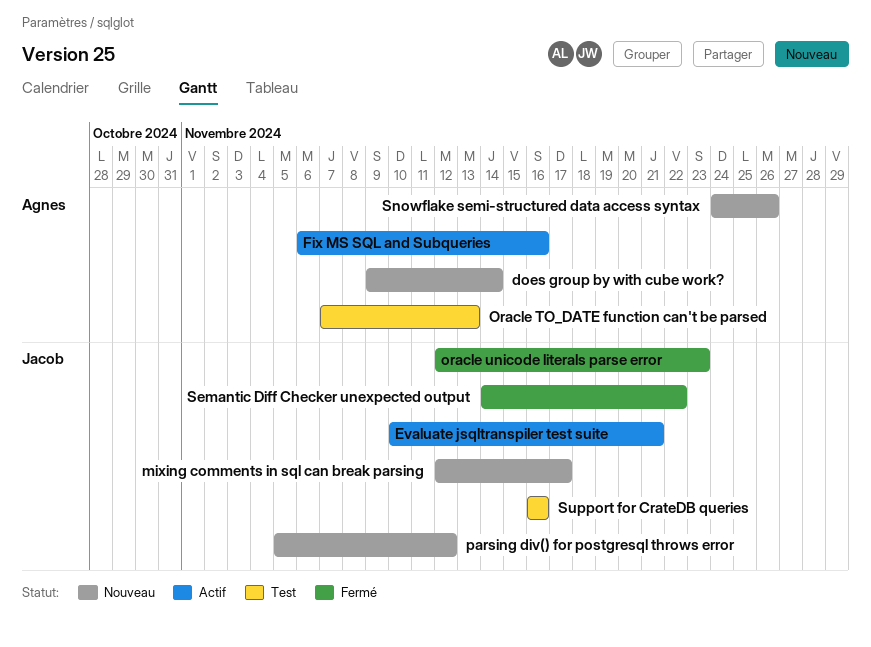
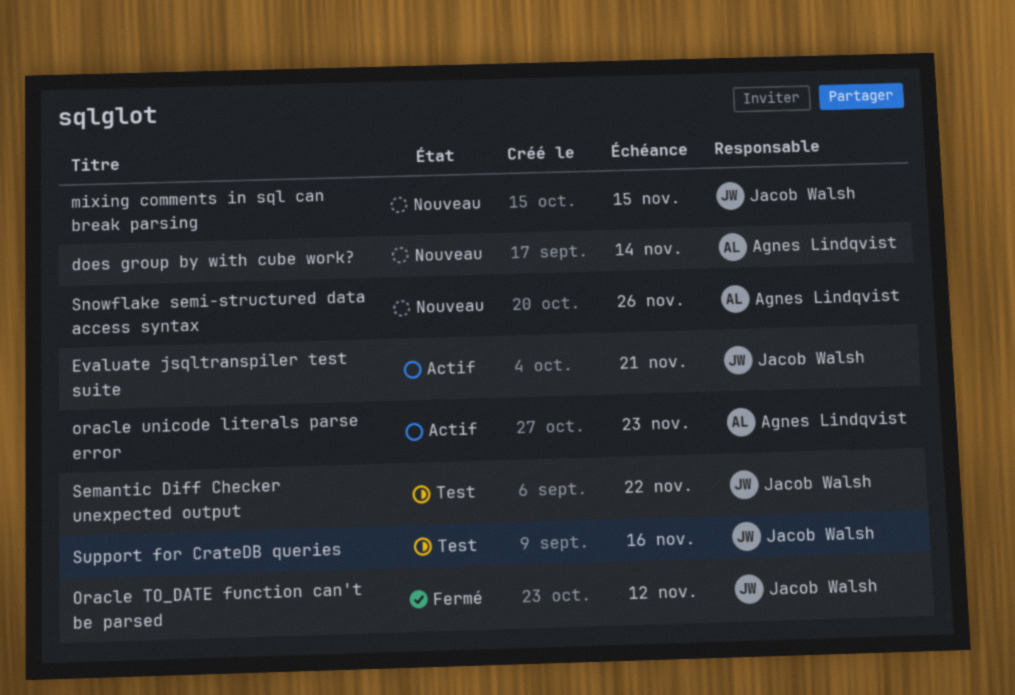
Fix MS SQL and Subqueries: present -> none
mixing comments in sql can break parsing, due: Nov 17 -> Nov 15
Oracle TO_DATE function can't be parsed, status: Test -> Fermé
Oracle TO_DATE function can't be parsed, owner: Agnes Lindqvist -> Jacob Walsh
Oracle TO_DATE function can't be parsed, due: Nov 13 -> Nov 12
oracle unicode literals parse error, status: Fermé -> Actif
oracle unicode literals parse error, owner: Jacob Walsh -> Agnes Lindqvist
parsing div() for postgresql throws error: present -> none
Semantic Diff Checker unexpected output, status: Fermé -> Test

